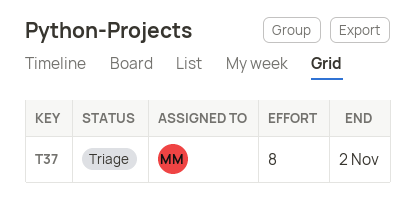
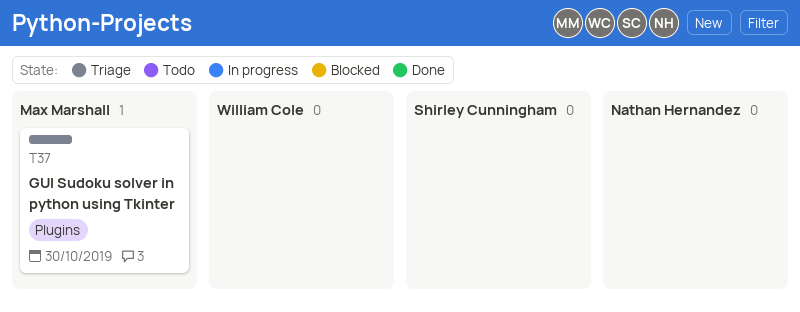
T37, due: Nov 2 -> Oct 30

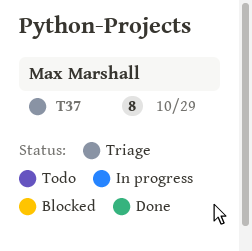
T37, due: Oct 30 -> Oct 29

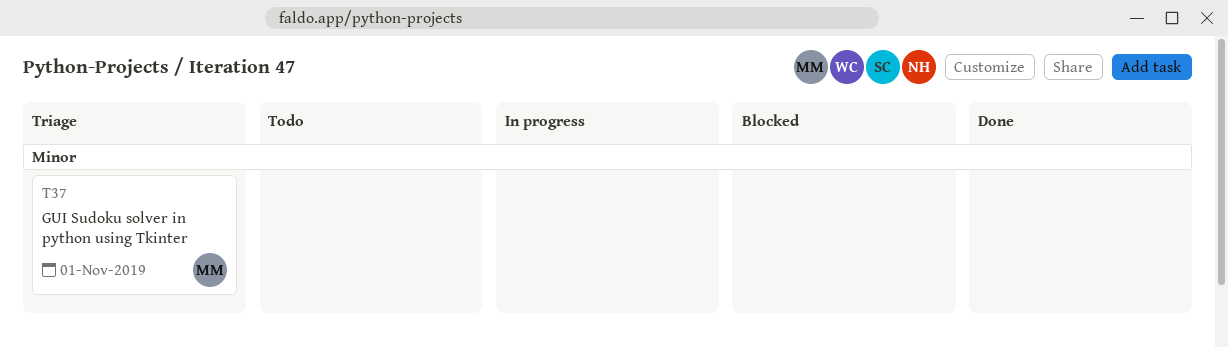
T37, due: Oct 29 -> Nov 1

